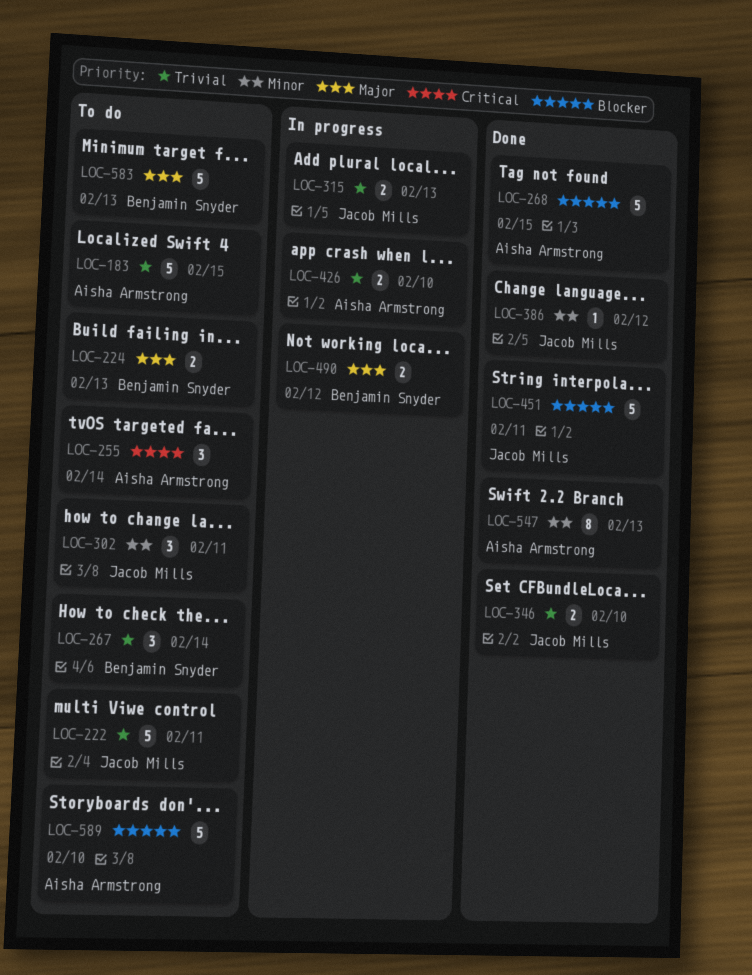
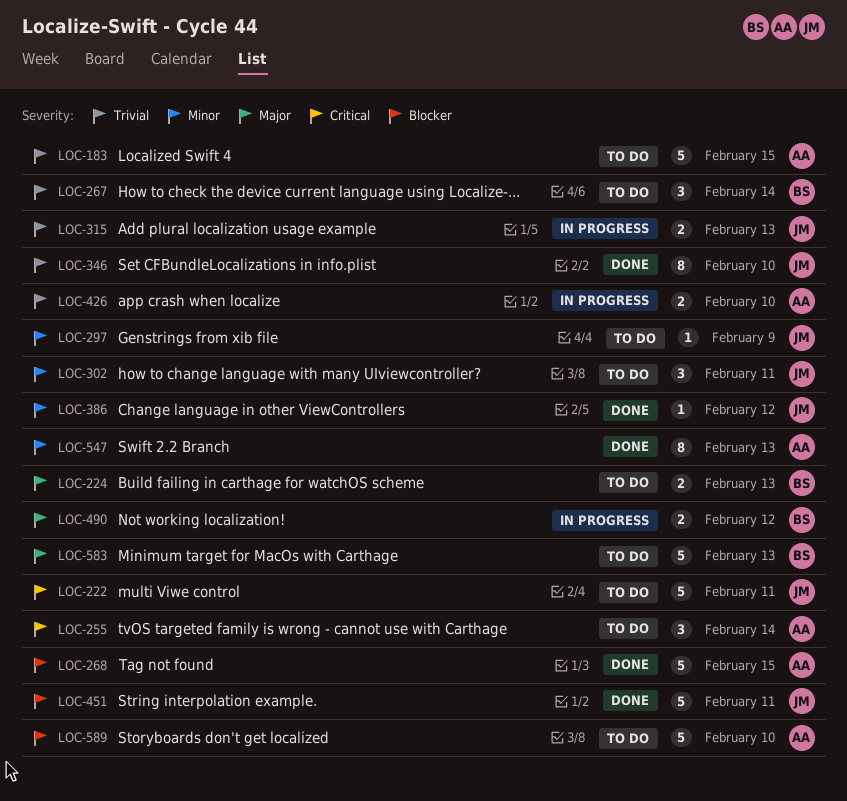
LOC-222, priority: Trivial -> Critical
LOC-297: none -> present
LOC-346, estimate: 2 -> 8

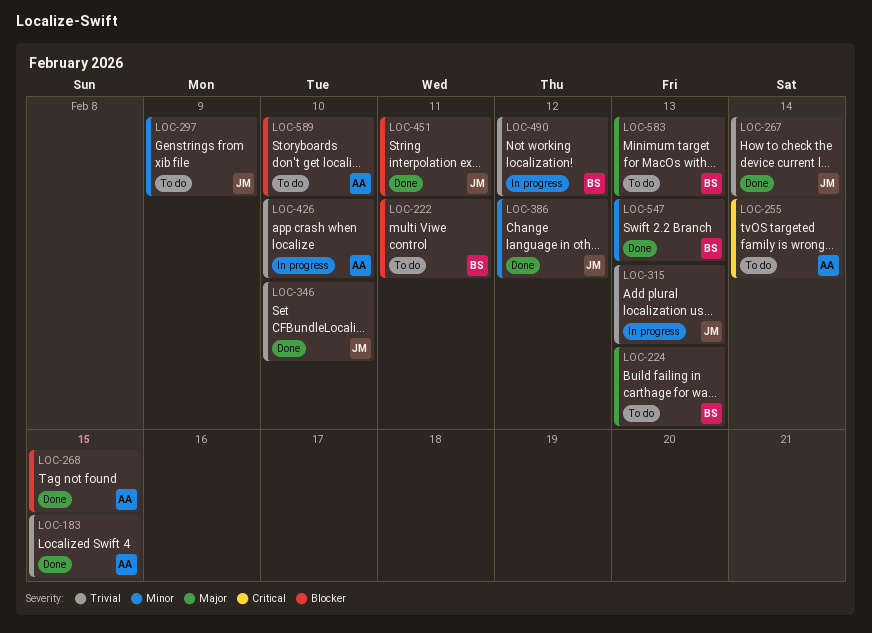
LOC-183, status: To do -> Done
LOC-222, owner: JM -> BS
LOC-222, priority: Critical -> Blocker
LOC-267, status: To do -> Done
LOC-267, owner: BS -> JM
LOC-302: present -> none
LOC-490, priority: Major -> Trivial
LOC-547, owner: AA -> BS

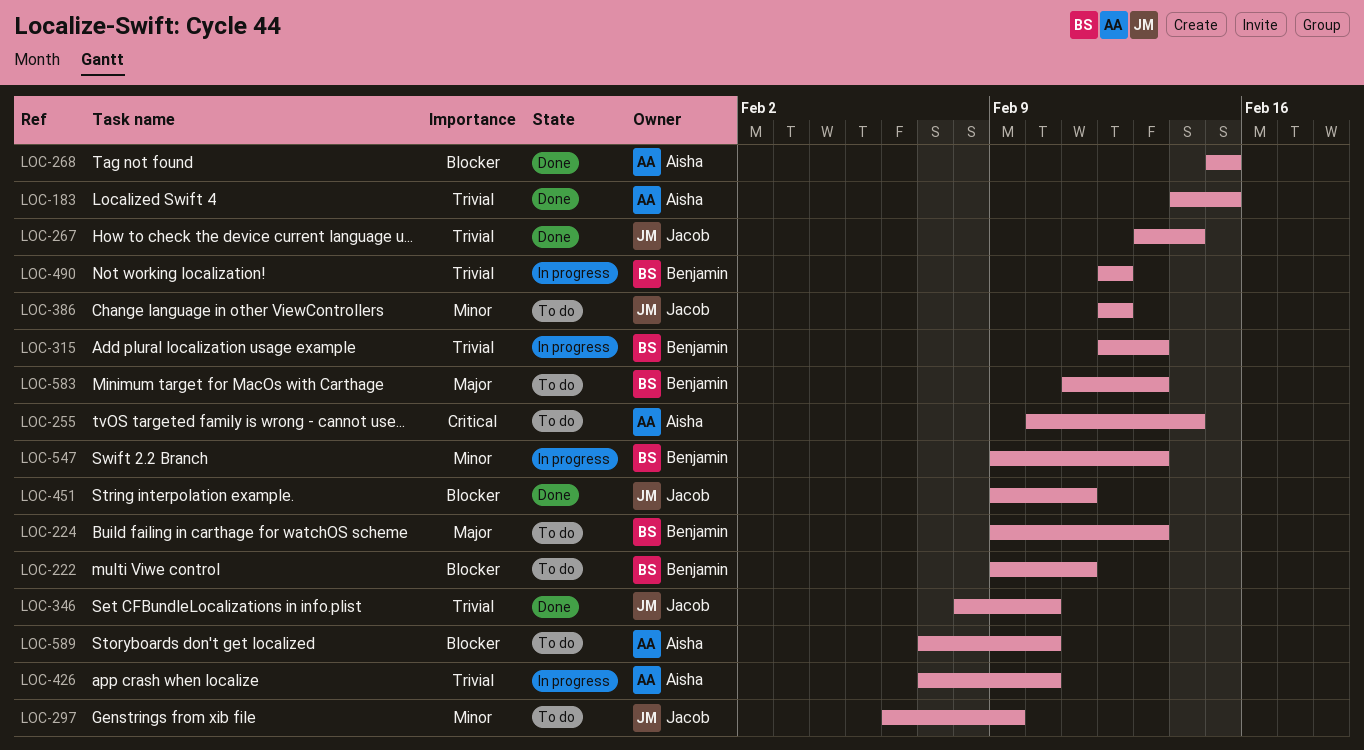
LOC-315, owner: Jacob -> Benjamin
LOC-386, status: Done -> To do
LOC-547, status: Done -> In progress

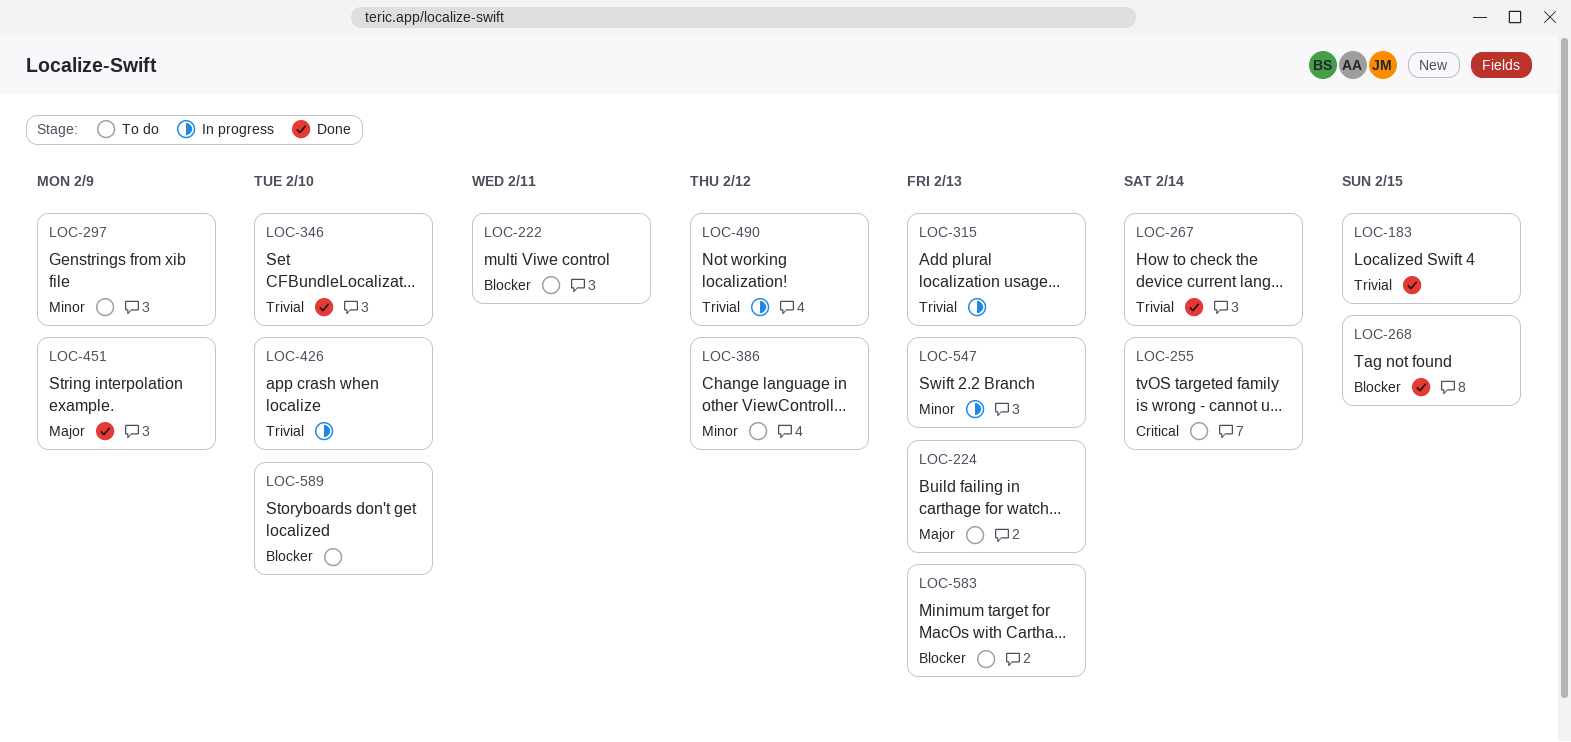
LOC-451, priority: Blocker -> Major
LOC-451, due: Feb 11 -> Feb 9
LOC-583, priority: Major -> Blocker

